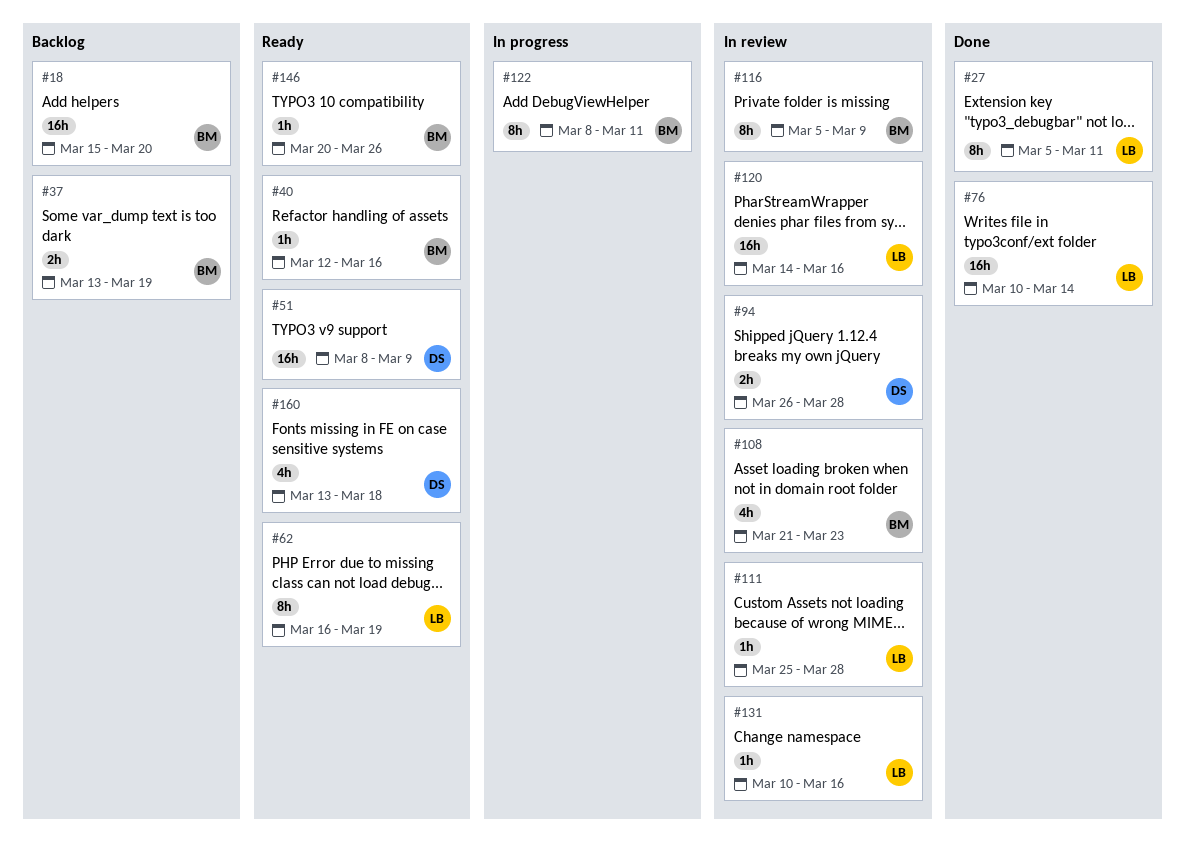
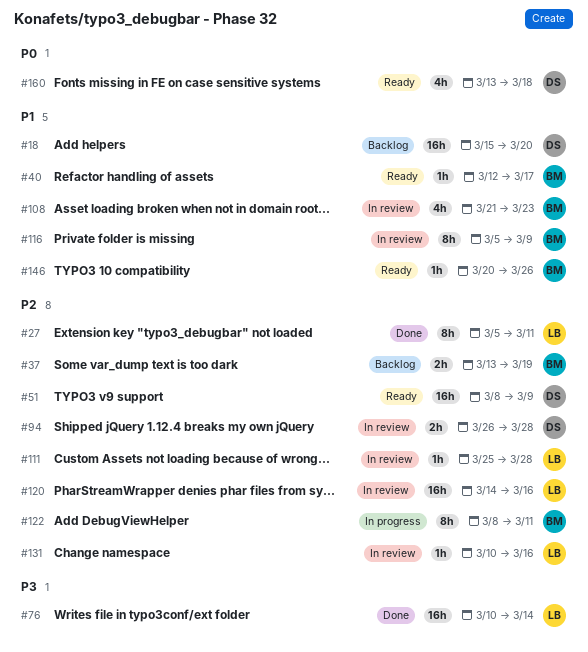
#18, owner: BM -> DS
#40, due: Mar 16 -> Mar 17
#62: present -> none

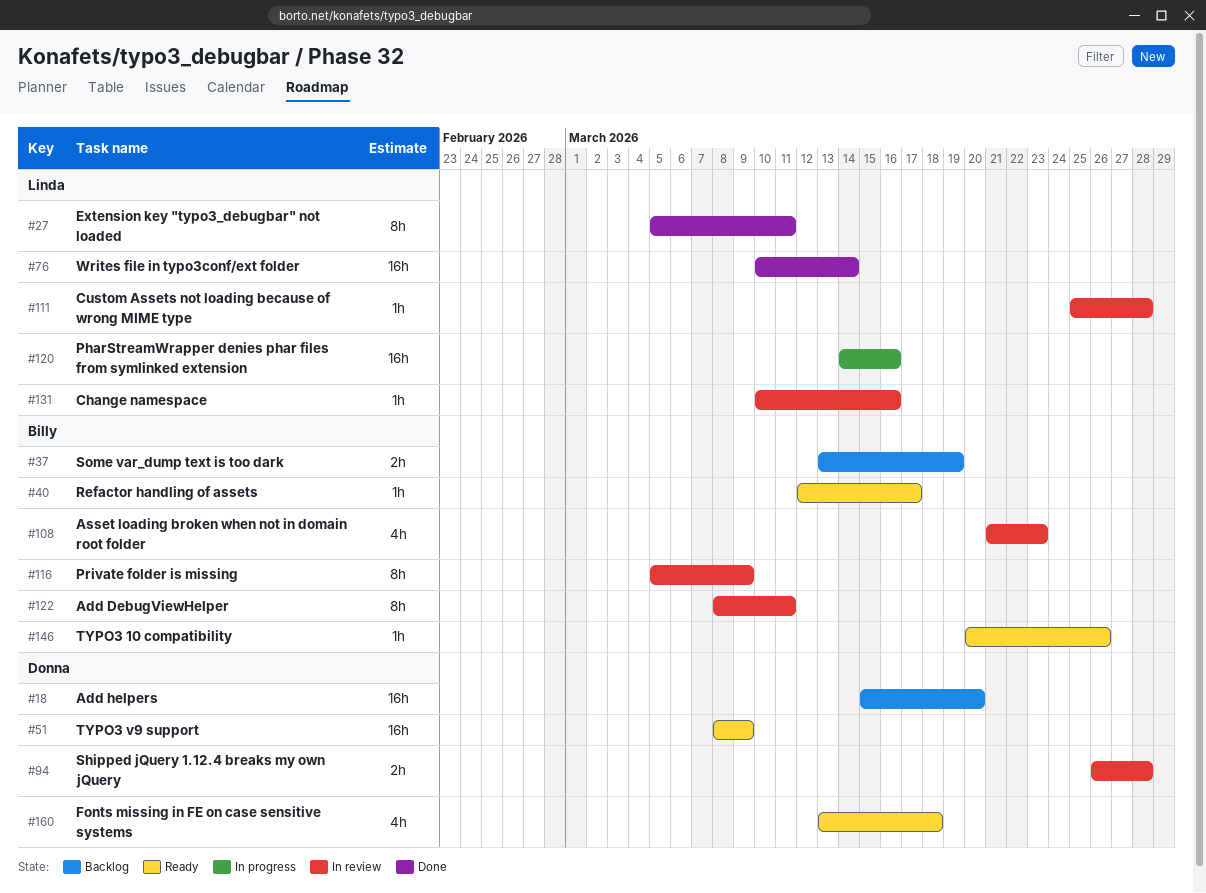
#120, status: In review -> In progress
#122, status: In progress -> In review

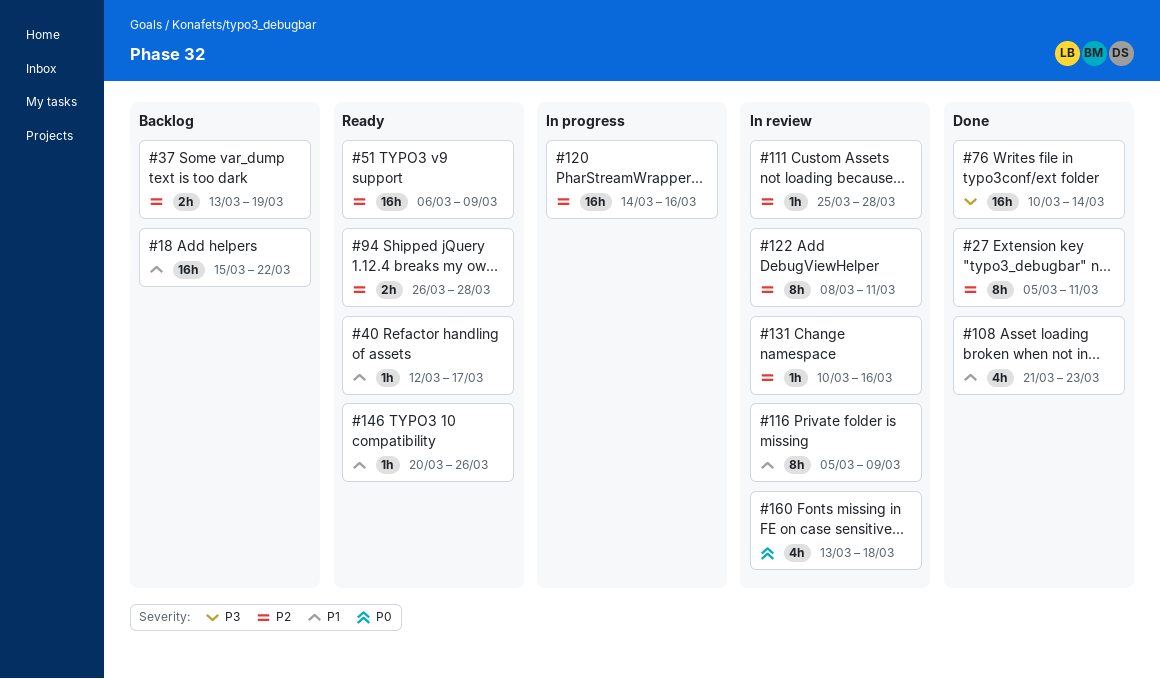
#18, due: Mar 20 -> Mar 22
#51, start: Mar 8 -> Mar 6
#94, status: In review -> Ready
#108, status: In review -> Done
#160, status: Ready -> In review

